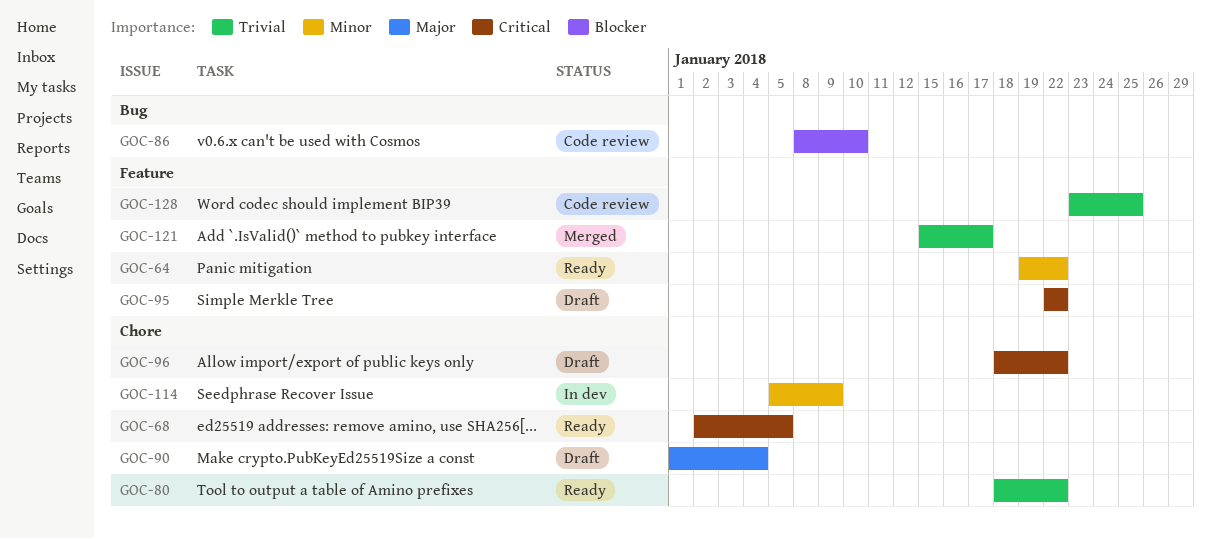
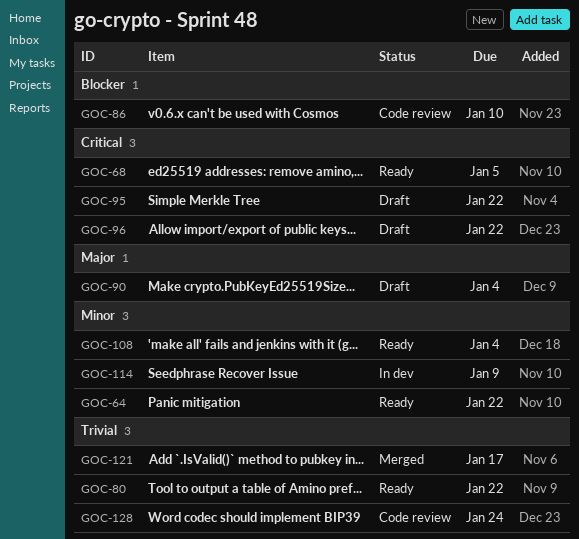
GOC-108: none -> present
GOC-128, due: Jan 25 -> Jan 24

